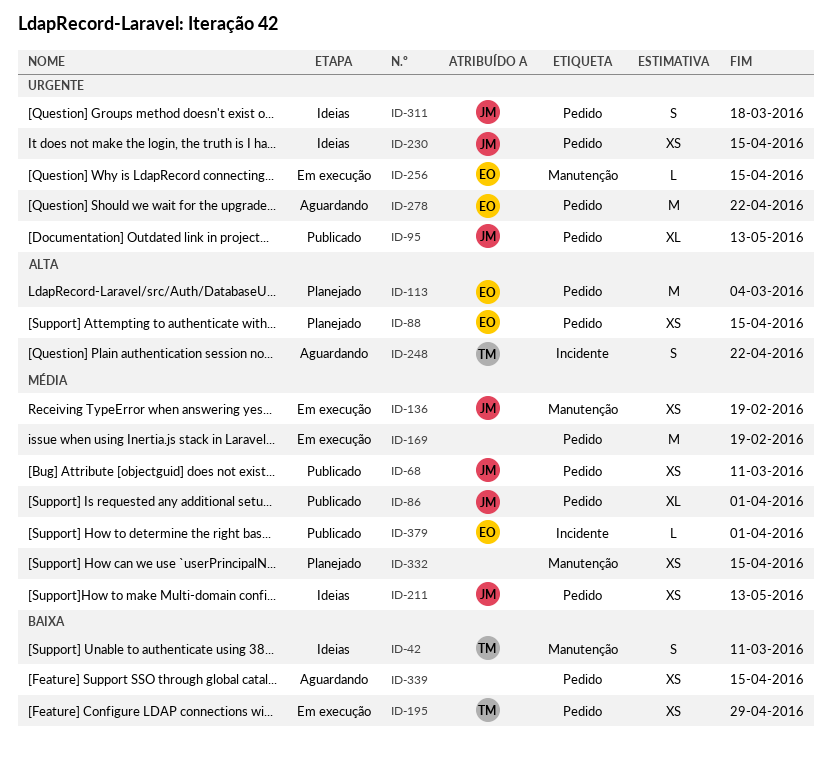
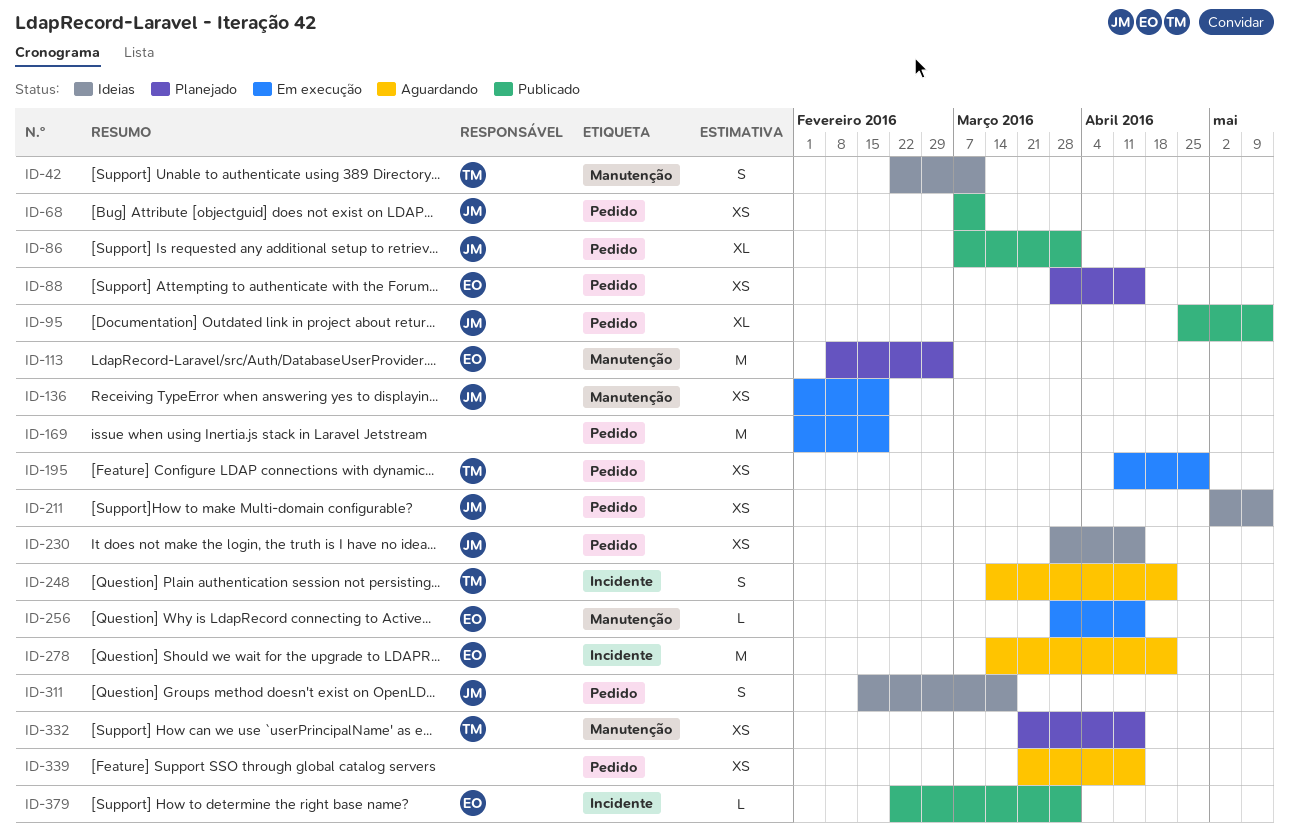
ID-113, label: Pedido -> Manutenção
ID-278, label: Pedido -> Incidente
ID-332, owner: none -> TM

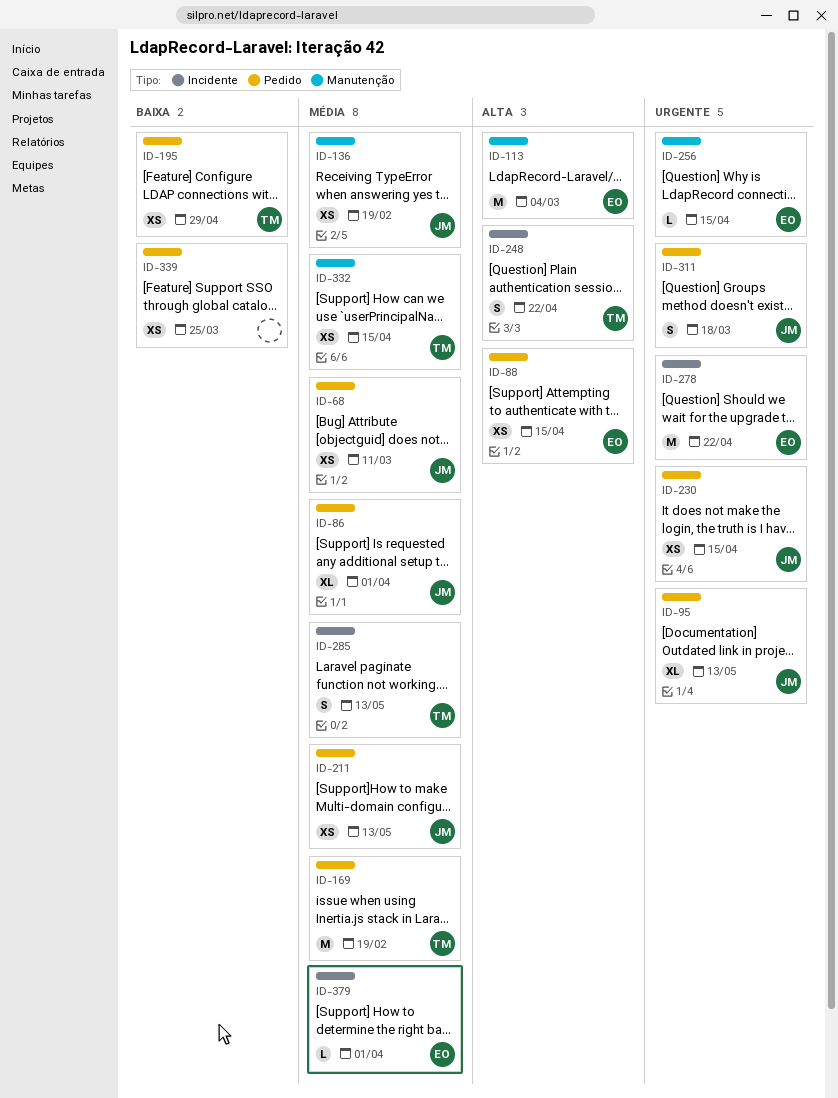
ID-42: present -> none
ID-169, owner: none -> TM
ID-285: none -> present
ID-339, due: Apr 15 -> Mar 25

